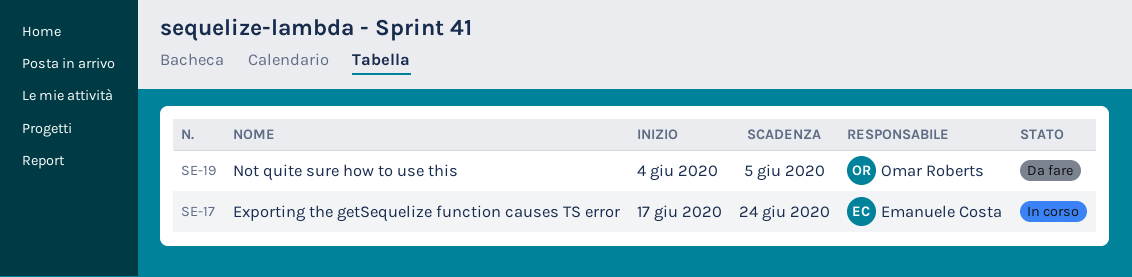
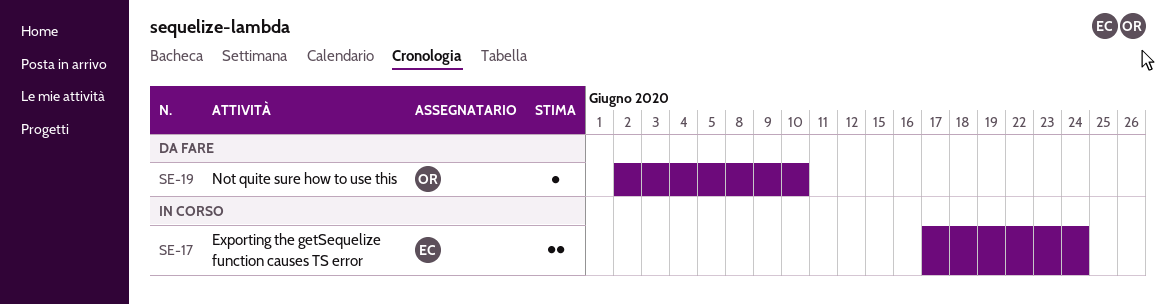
SE-19, start: Jun 4 -> Jun 2
SE-19, due: Jun 5 -> Jun 10

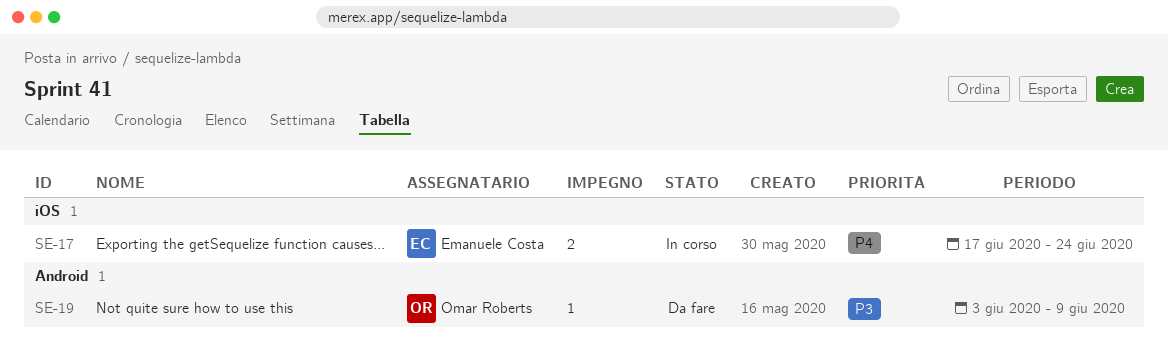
SE-19, start: Jun 2 -> Jun 3
SE-19, due: Jun 10 -> Jun 9

